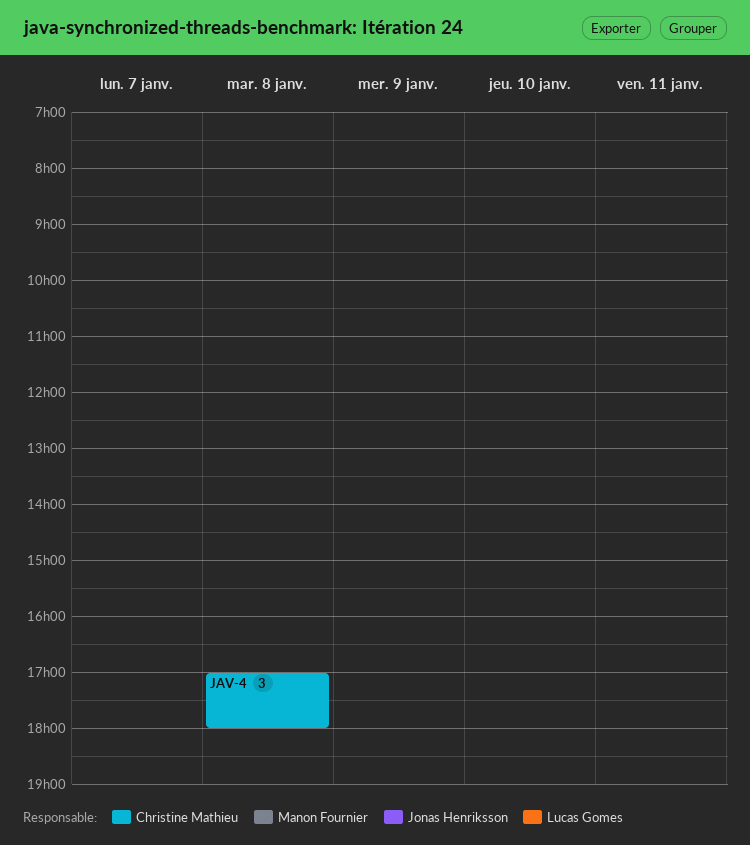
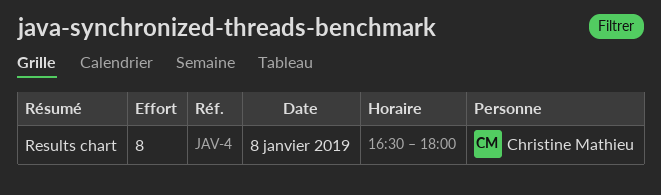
JAV-4, estimate: 3 -> 8
JAV-4, begins: 17:00 -> 16:30

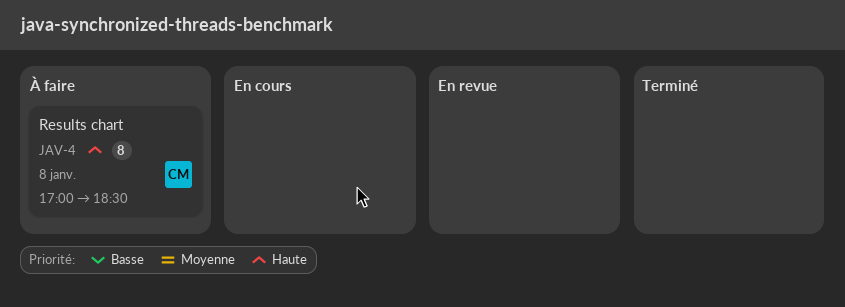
JAV-4, begins: 16:30 -> 17:00
JAV-4, ends: 18:00 -> 18:30

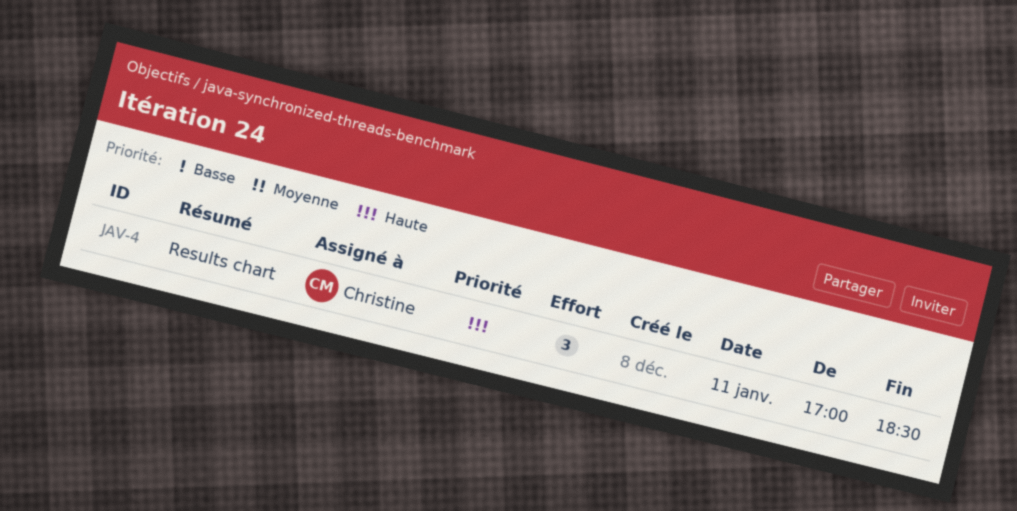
JAV-4, estimate: 8 -> 3
JAV-4, day: Jan 8 -> Jan 11

